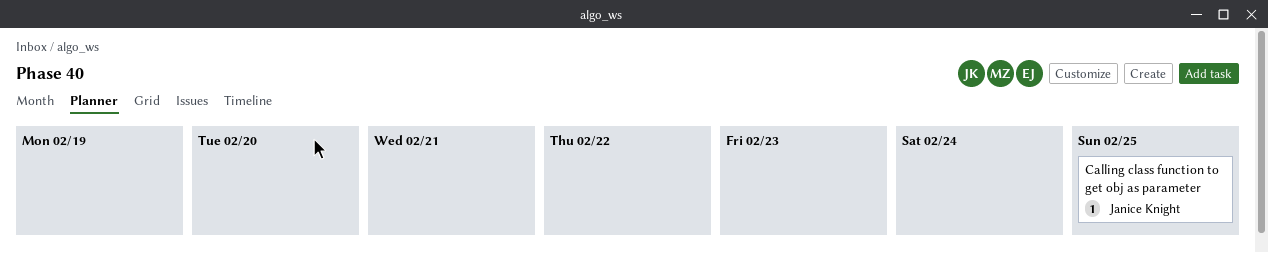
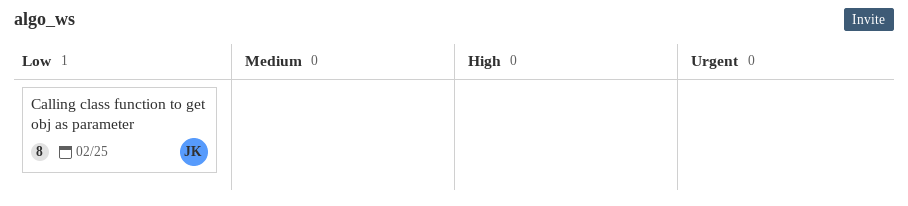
Calling class function to get obj as parameter, estimate: 1 -> 8

